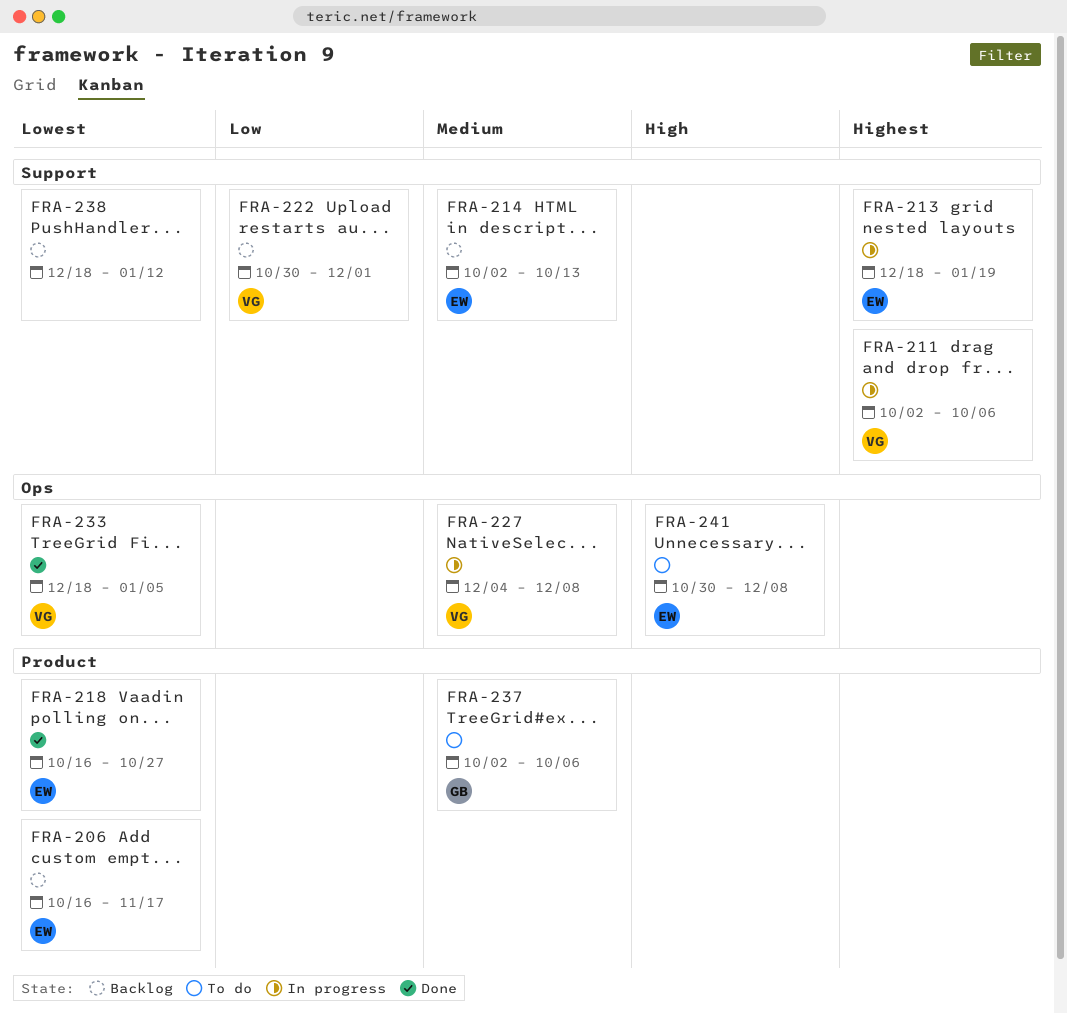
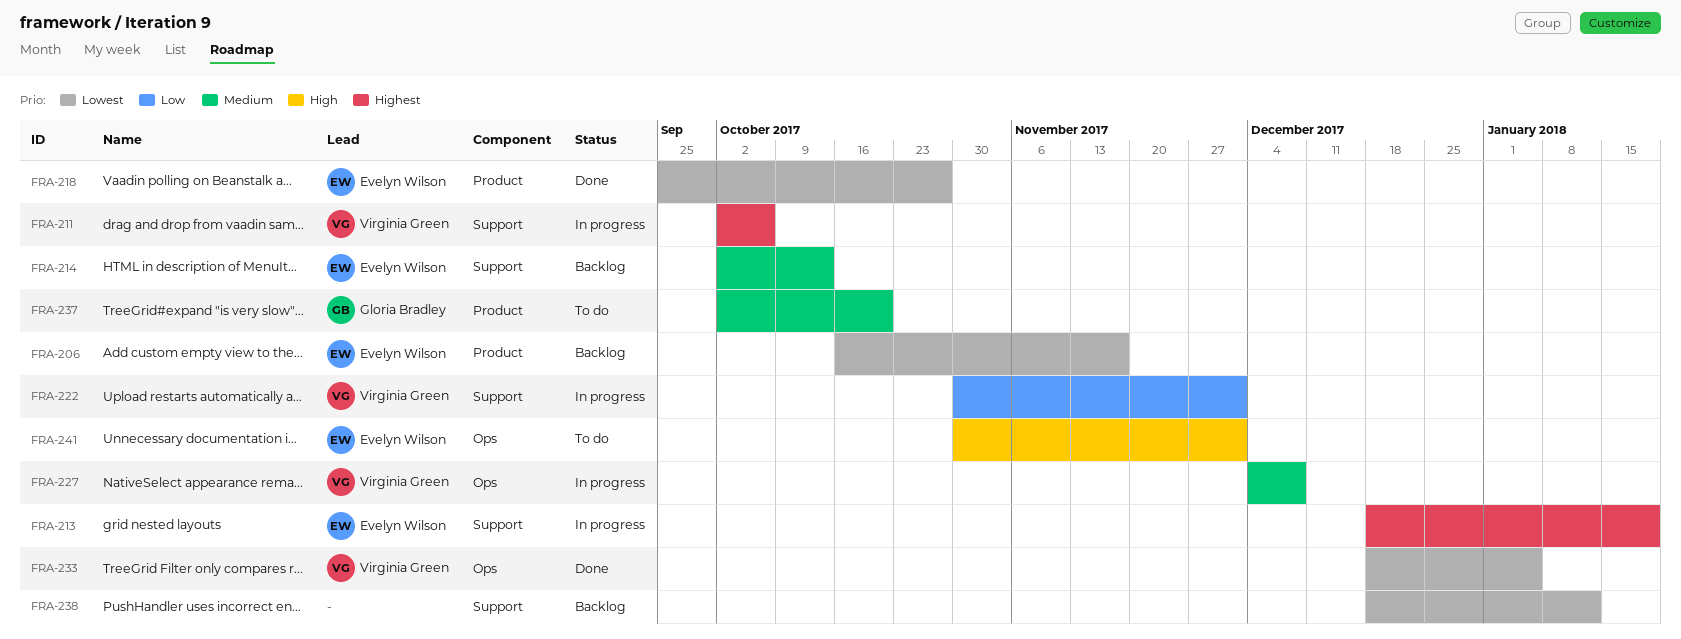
FRA-218, start: Oct 16 -> Sep 25
FRA-222, status: Backlog -> In progress
FRA-237, due: Oct 6 -> Oct 20
FRA-241, due: Dec 8 -> Dec 1

